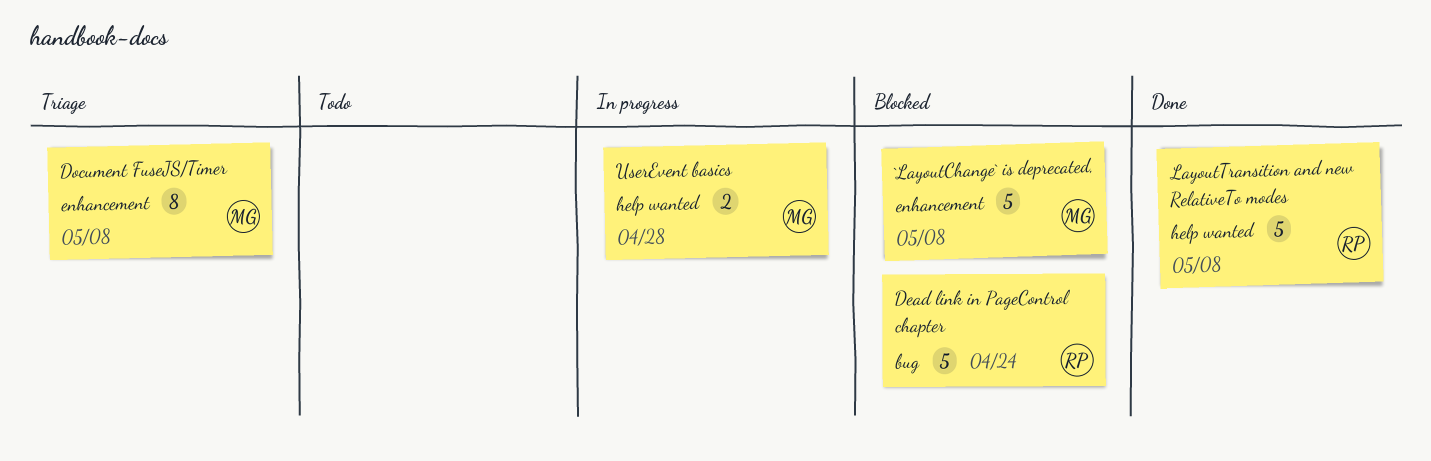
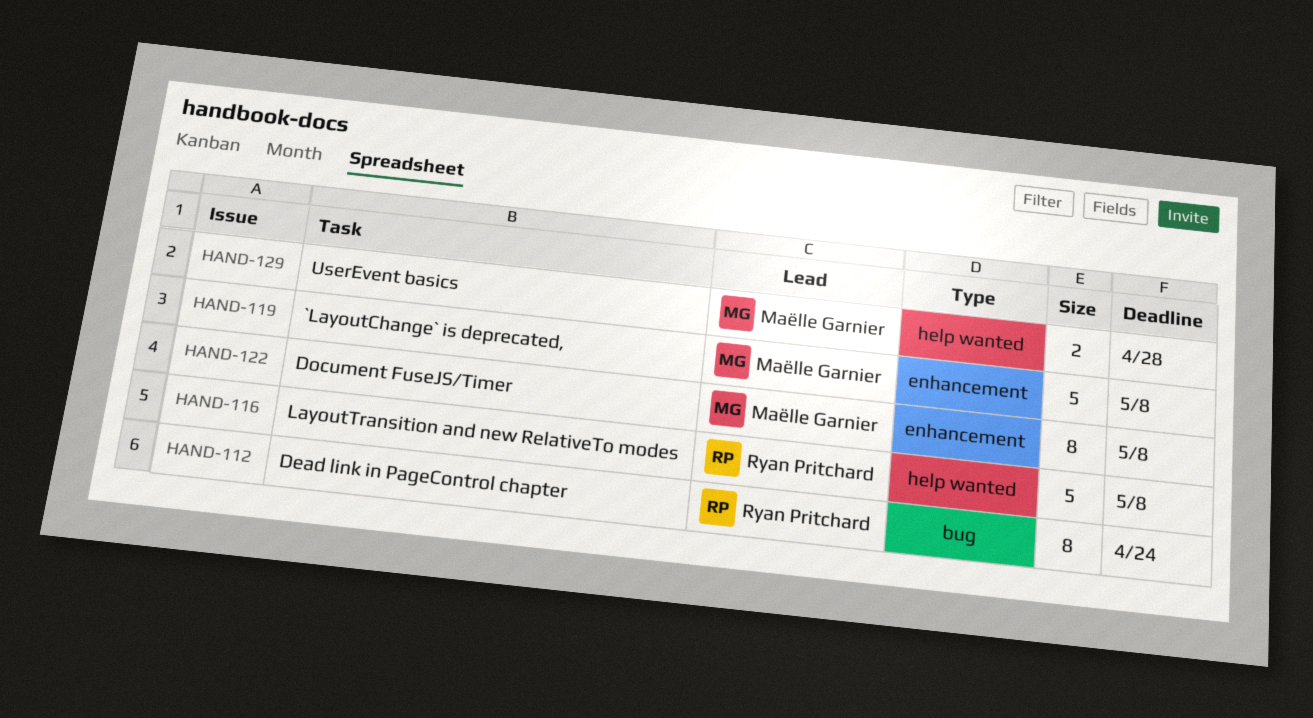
Dead link in PageControl chapter, estimate: 5 -> 8

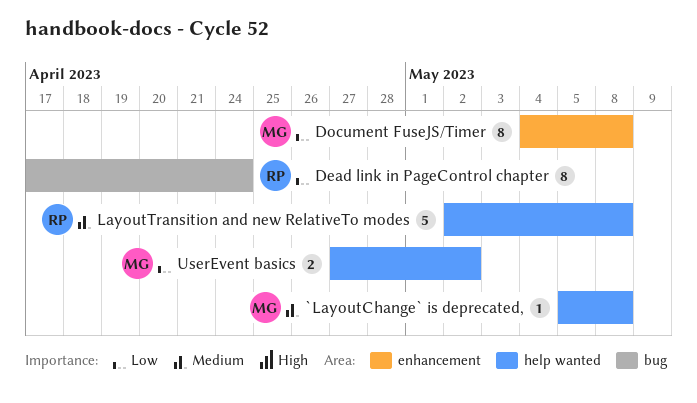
`LayoutChange` is deprecated,, label: enhancement -> help wanted
`LayoutChange` is deprecated,, estimate: 5 -> 1
UserEvent basics, due: Apr 28 -> May 2

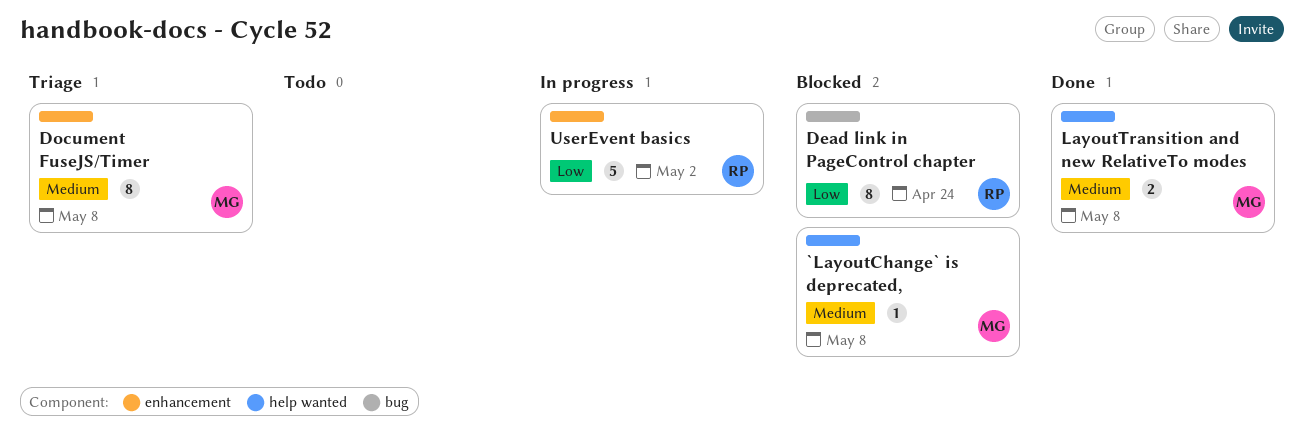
Document FuseJS/Timer, priority: Low -> Medium
LayoutTransition and new RelativeTo modes, owner: RP -> MG
LayoutTransition and new RelativeTo modes, estimate: 5 -> 2
UserEvent basics, owner: MG -> RP
UserEvent basics, label: help wanted -> enhancement
UserEvent basics, estimate: 2 -> 5

